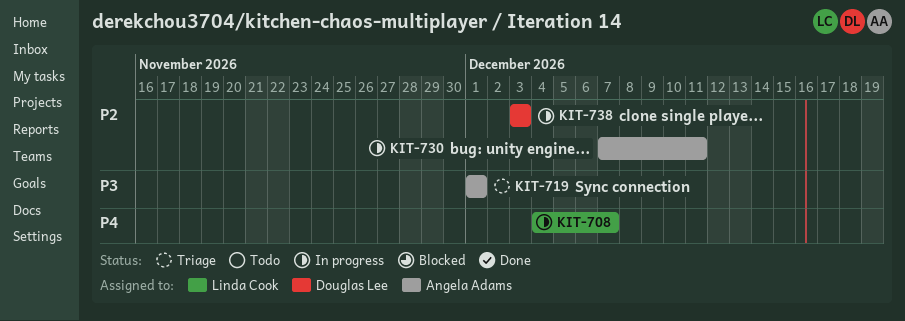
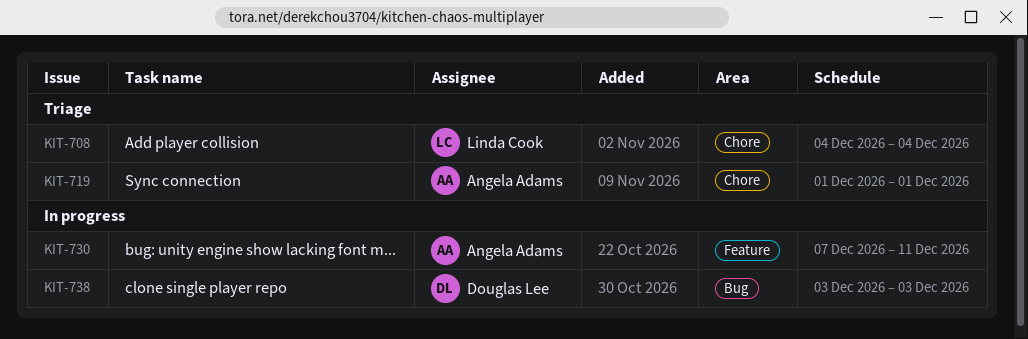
KIT-708, status: In progress -> Triage
KIT-708, due: Dec 7 -> Dec 4

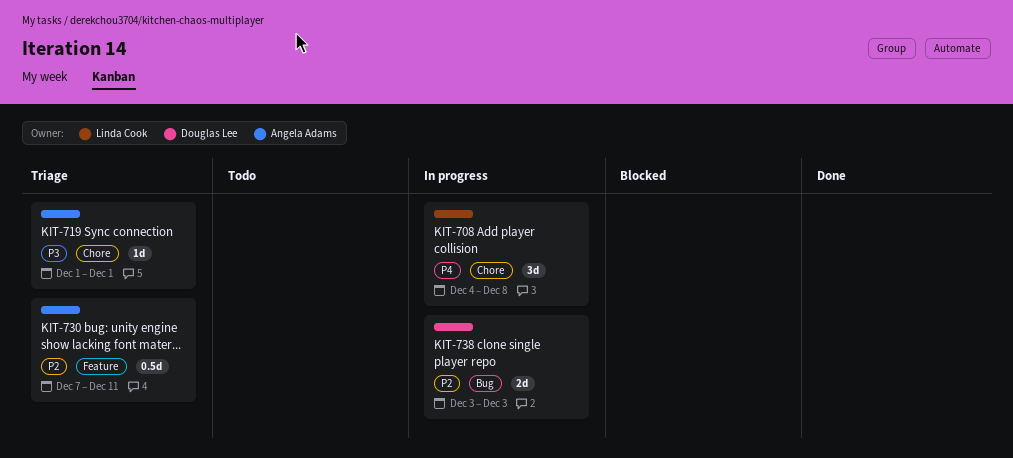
KIT-708, status: Triage -> In progress
KIT-708, due: Dec 4 -> Dec 8
KIT-730, status: In progress -> Triage

